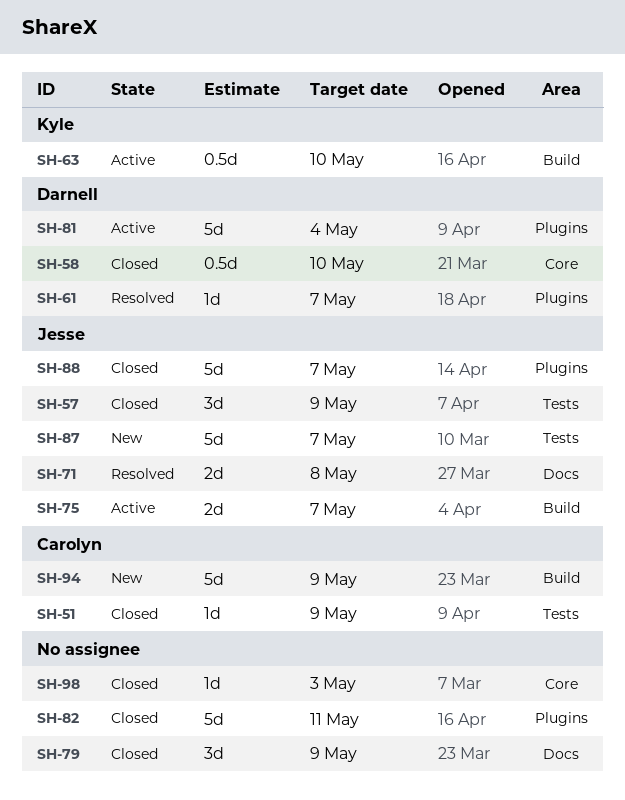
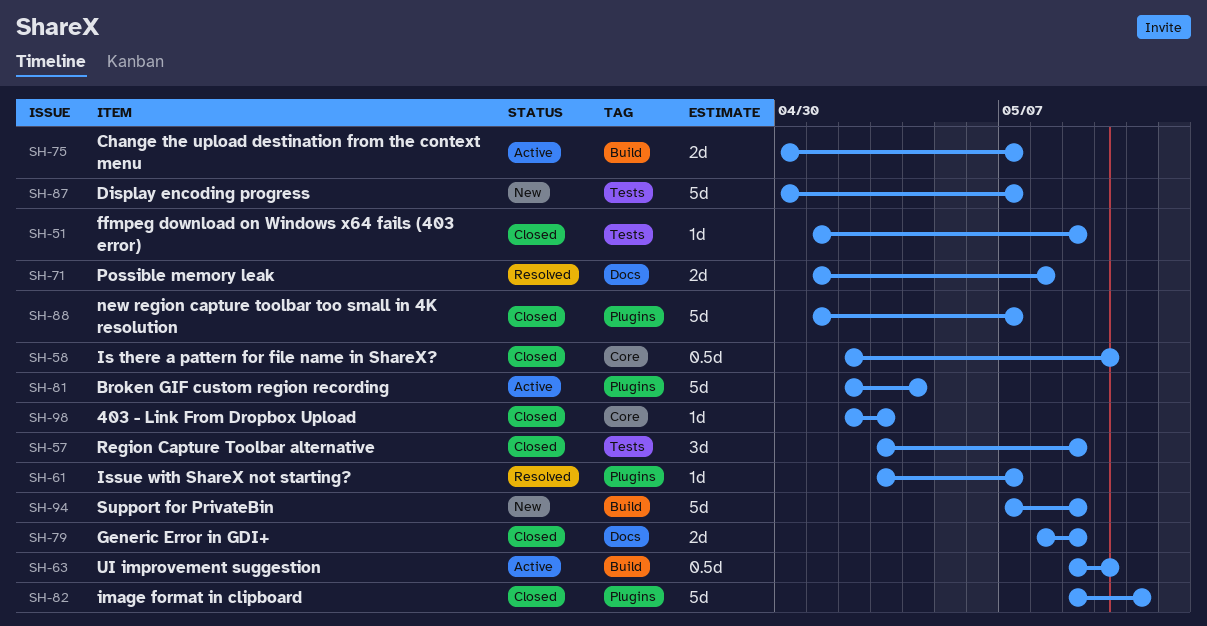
SH-79, estimate: 3d -> 2d

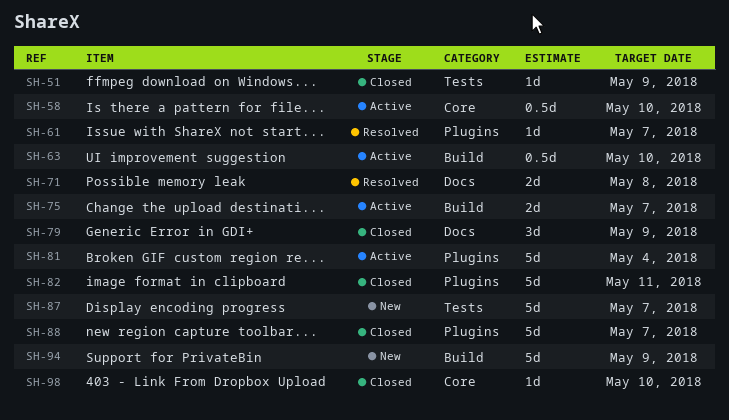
SH-57: present -> none
SH-58, status: Closed -> Active
SH-79, estimate: 2d -> 3d
SH-98, due: May 3 -> May 10

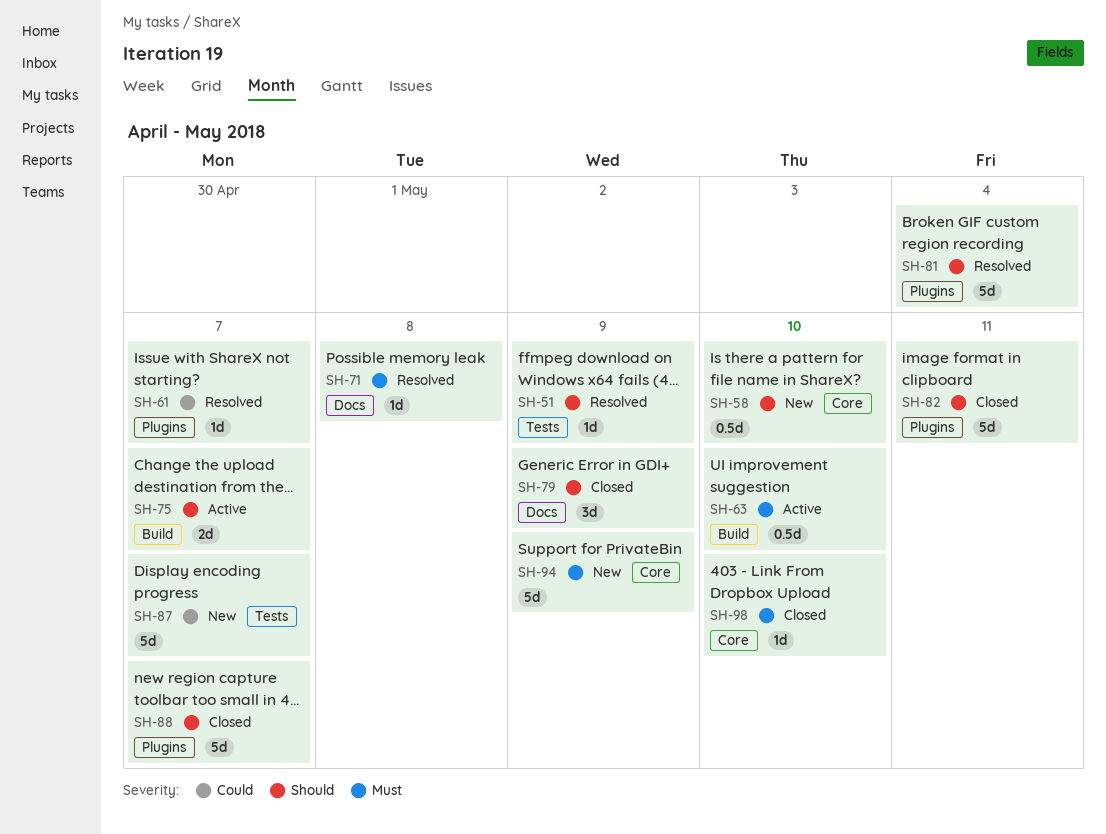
SH-51, status: Closed -> Resolved
SH-58, status: Active -> New
SH-71, estimate: 2d -> 1d
SH-81, status: Active -> Resolved
SH-94, label: Build -> Core

